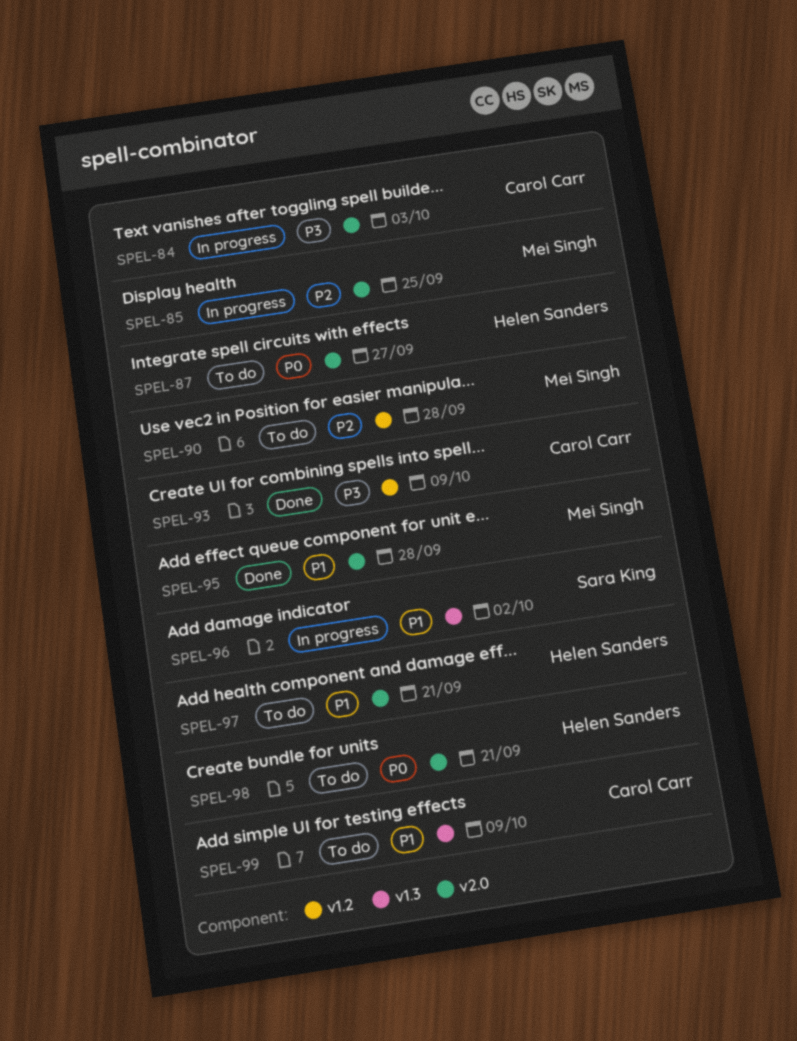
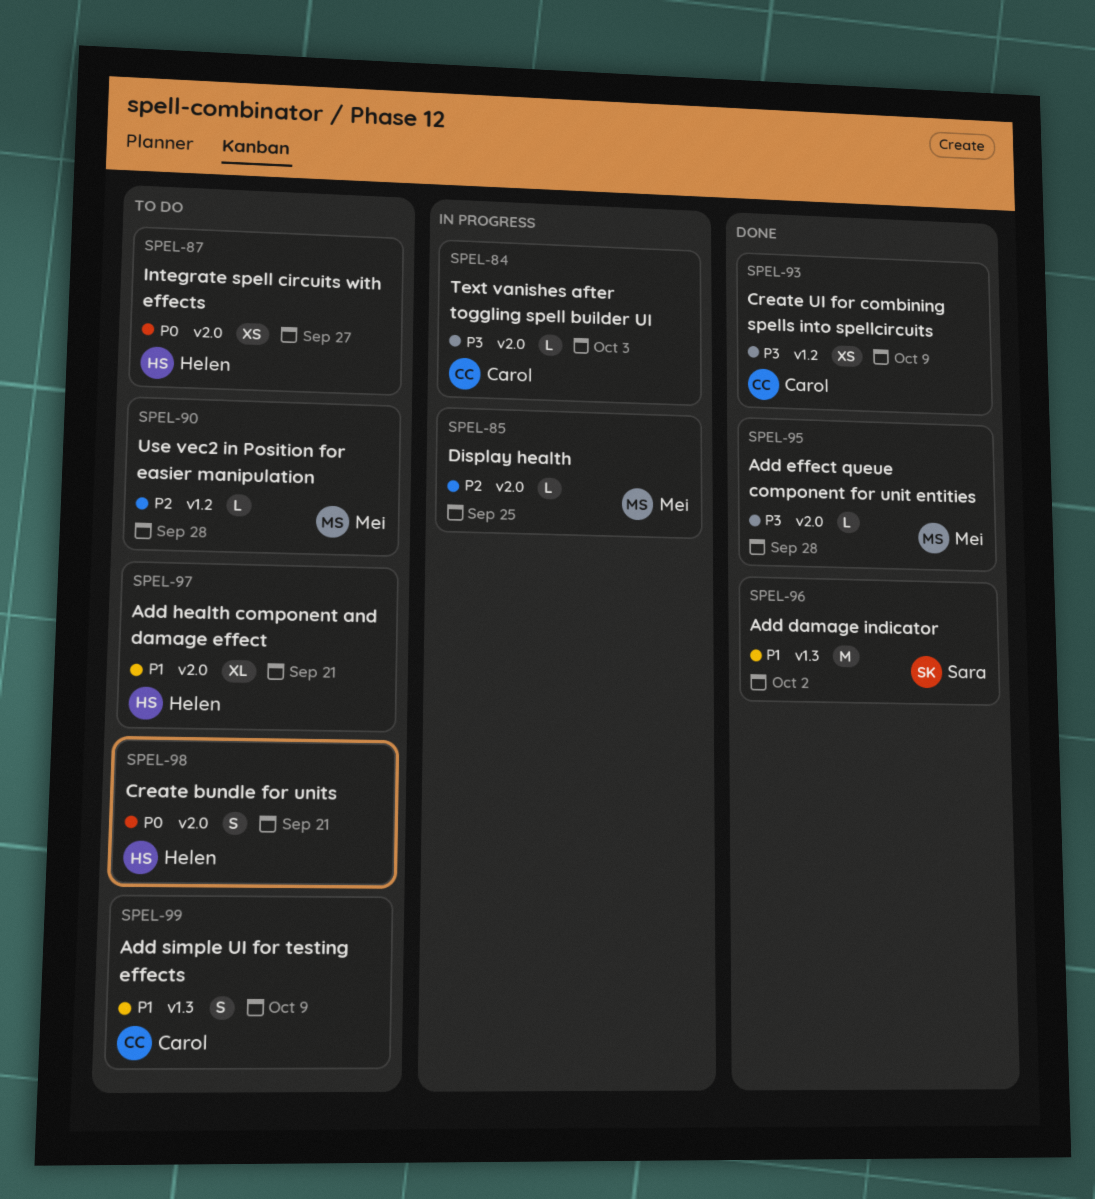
SPEL-95, priority: P1 -> P3
SPEL-96, status: In progress -> Done

